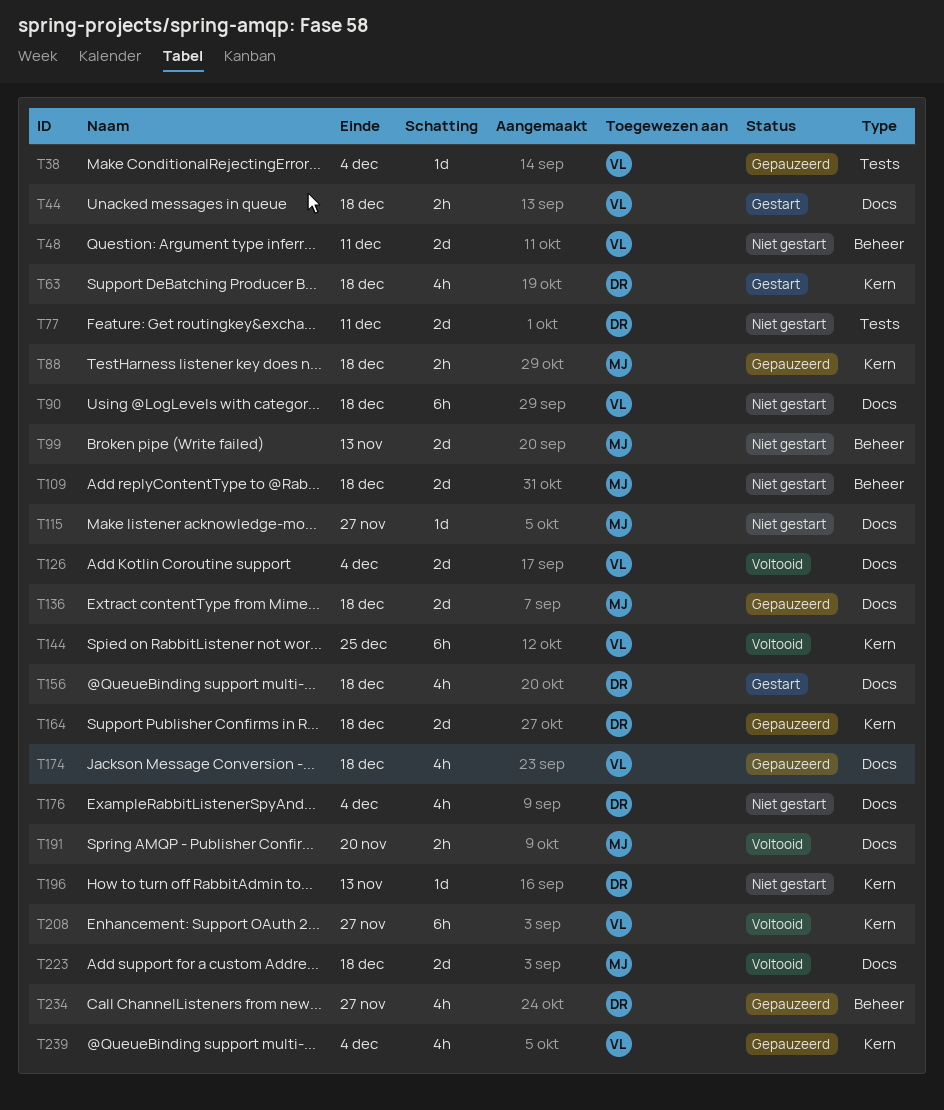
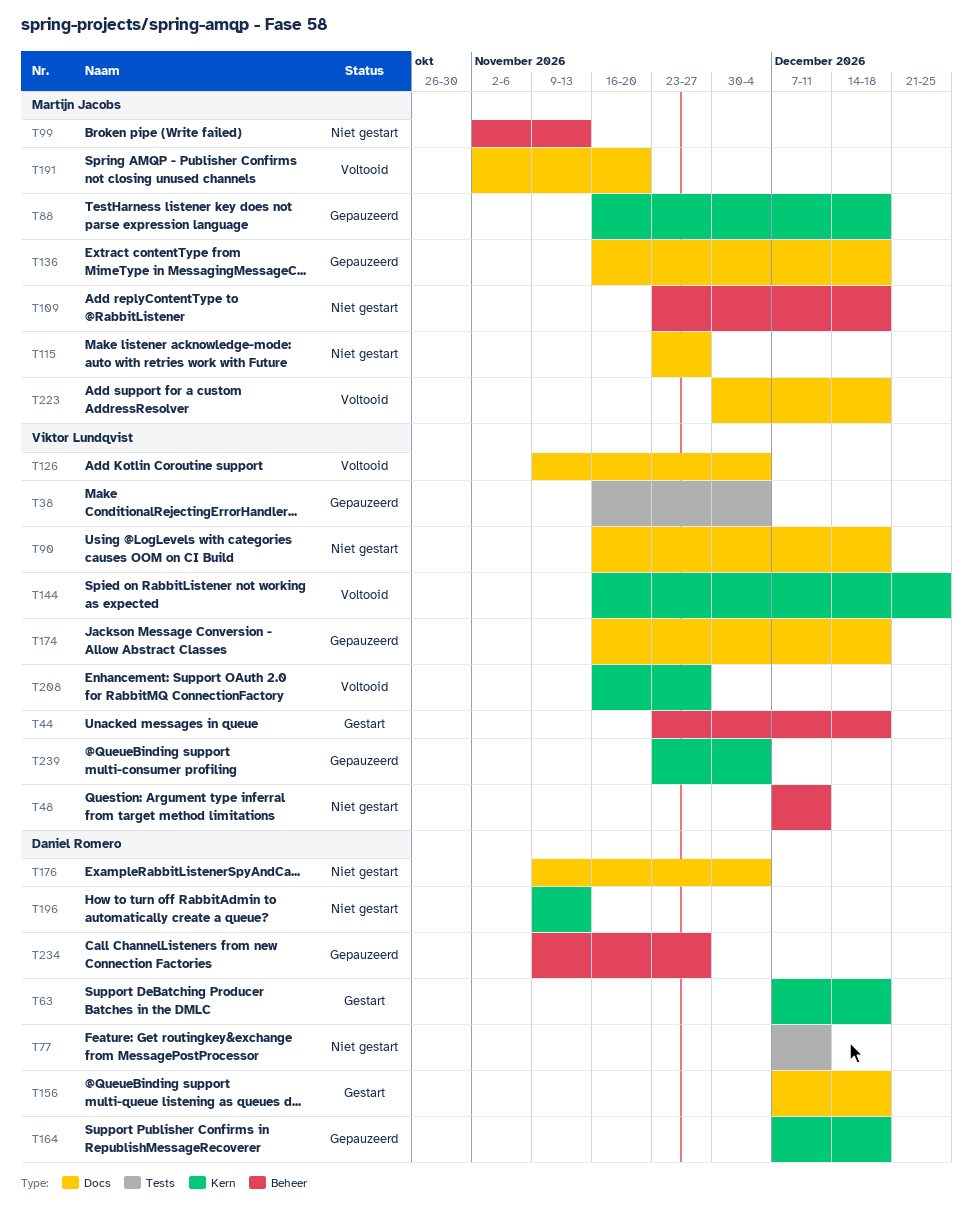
T44, label: Docs -> Beheer

